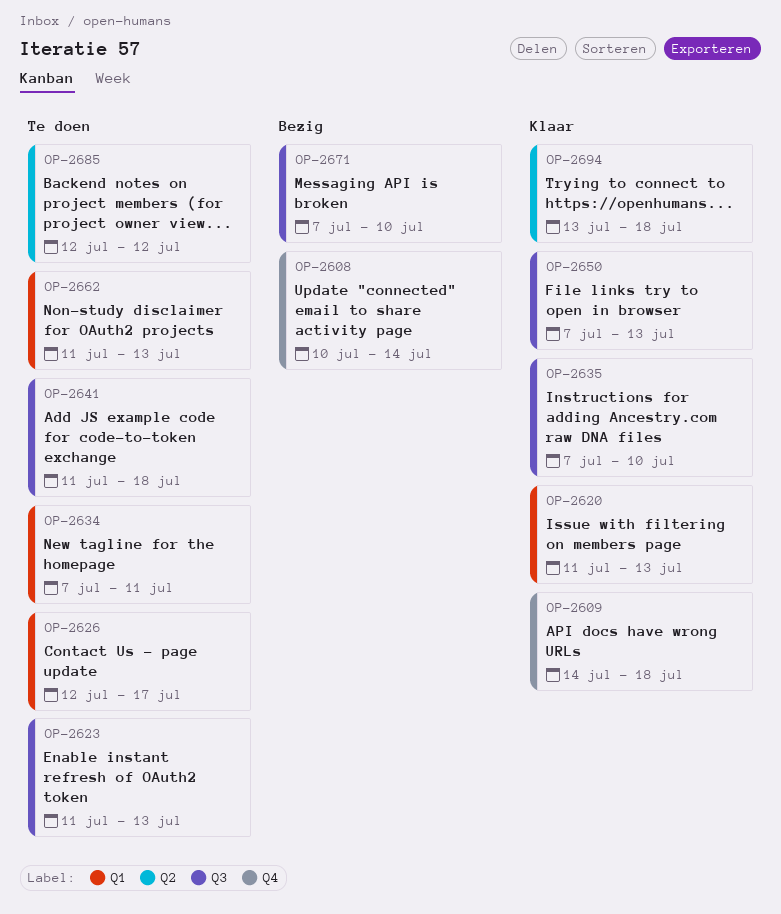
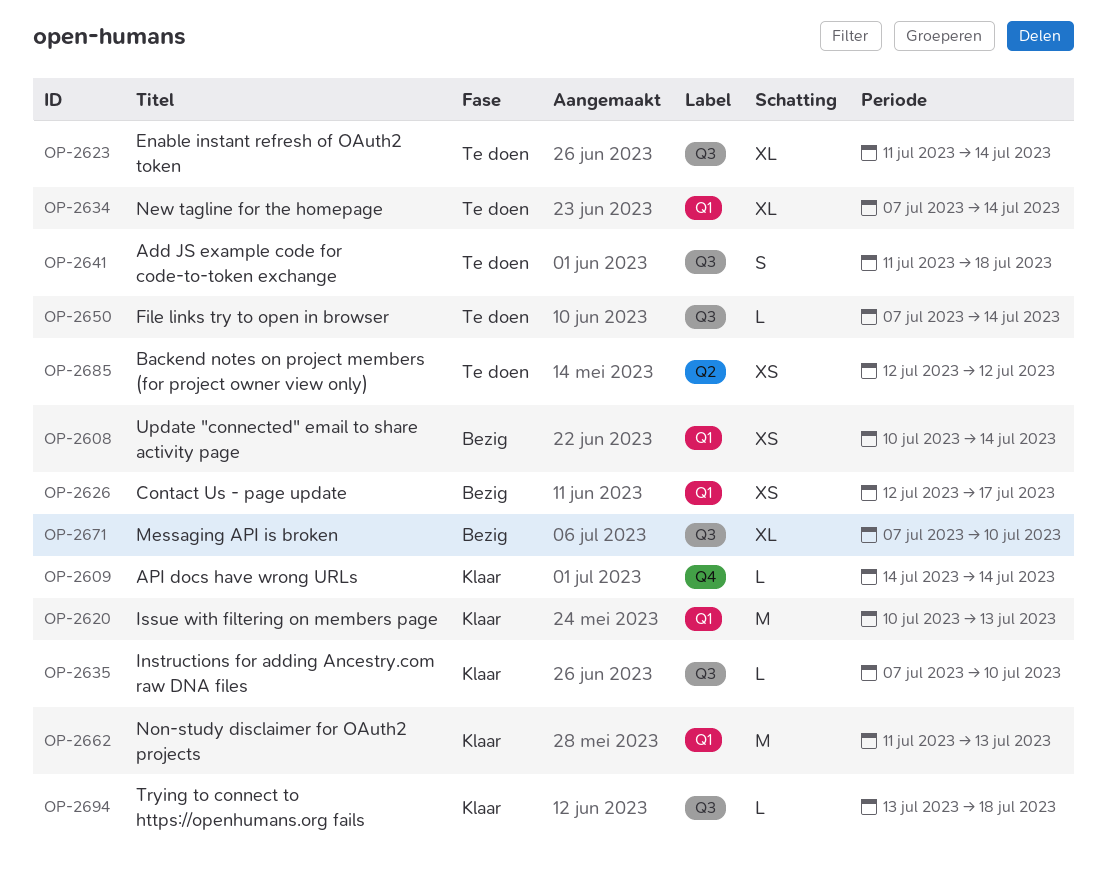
OP-2608, label: Q4 -> Q1
OP-2609, due: Jul 18 -> Jul 14
OP-2620, start: Jul 11 -> Jul 10
OP-2623, due: Jul 13 -> Jul 14
OP-2626, status: Te doen -> Bezig
OP-2634, due: Jul 11 -> Jul 14
OP-2650, status: Klaar -> Te doen
OP-2650, due: Jul 13 -> Jul 14
OP-2662, status: Te doen -> Klaar
OP-2694, label: Q2 -> Q3

